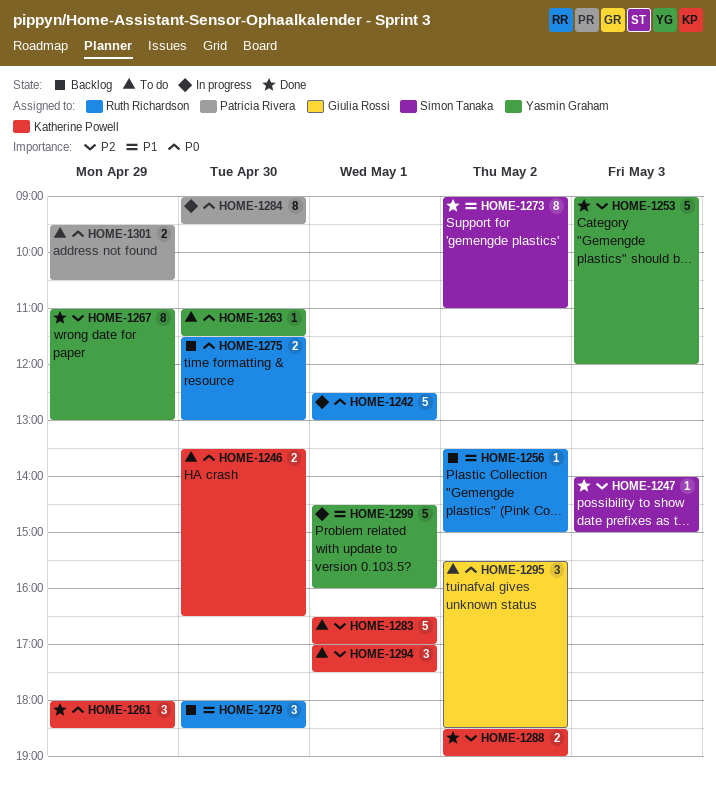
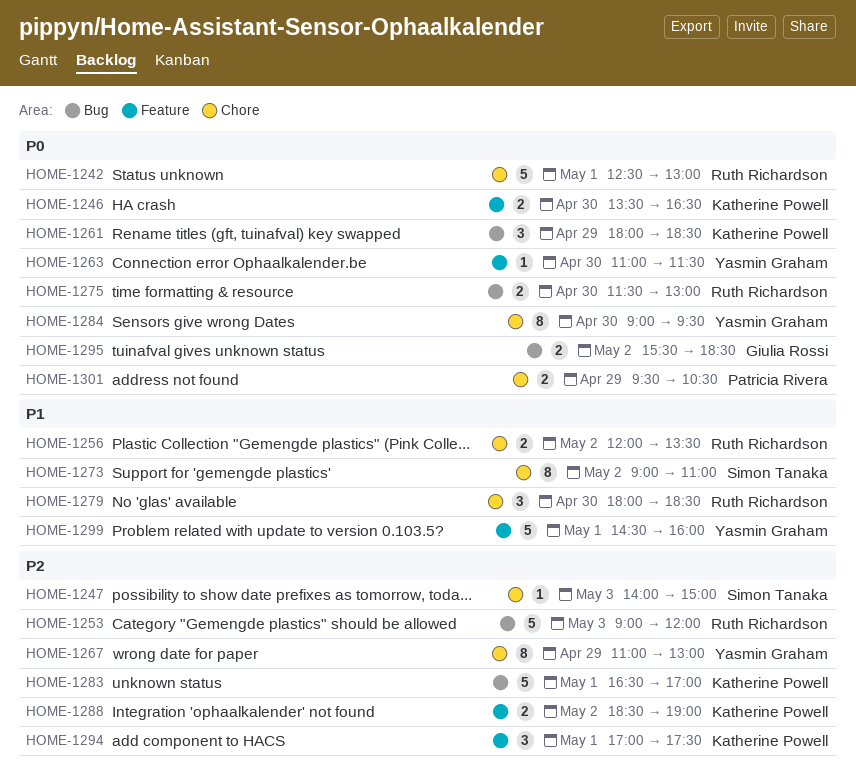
HOME-1253, owner: Yasmin Graham -> Ruth Richardson
HOME-1256, estimate: 1 -> 2
HOME-1256, begins: 13:30 -> 12:00
HOME-1256, ends: 15:00 -> 13:30
HOME-1284, owner: Patricia Rivera -> Yasmin Graham
HOME-1295, estimate: 3 -> 2

